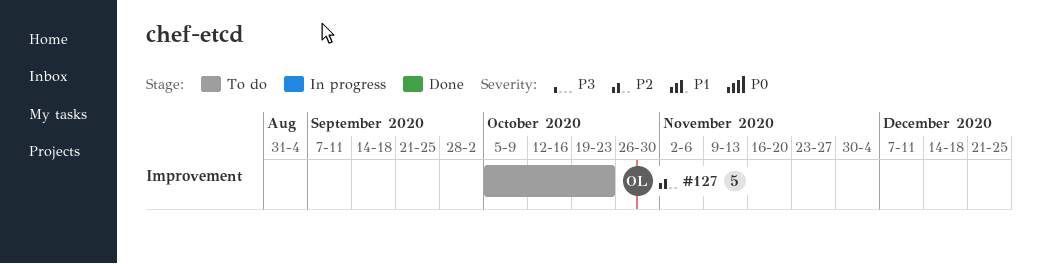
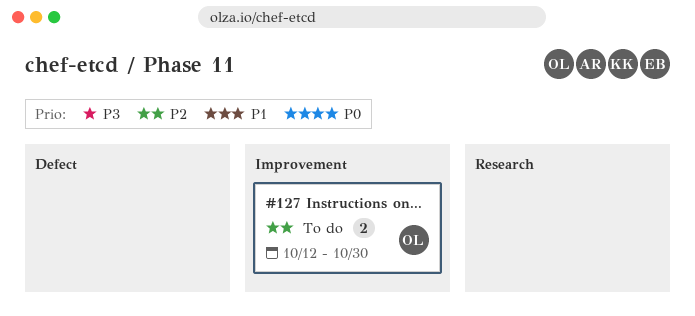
#127, estimate: 5 -> 2
#127, start: Oct 5 -> Oct 12
#127, due: Oct 23 -> Oct 30

